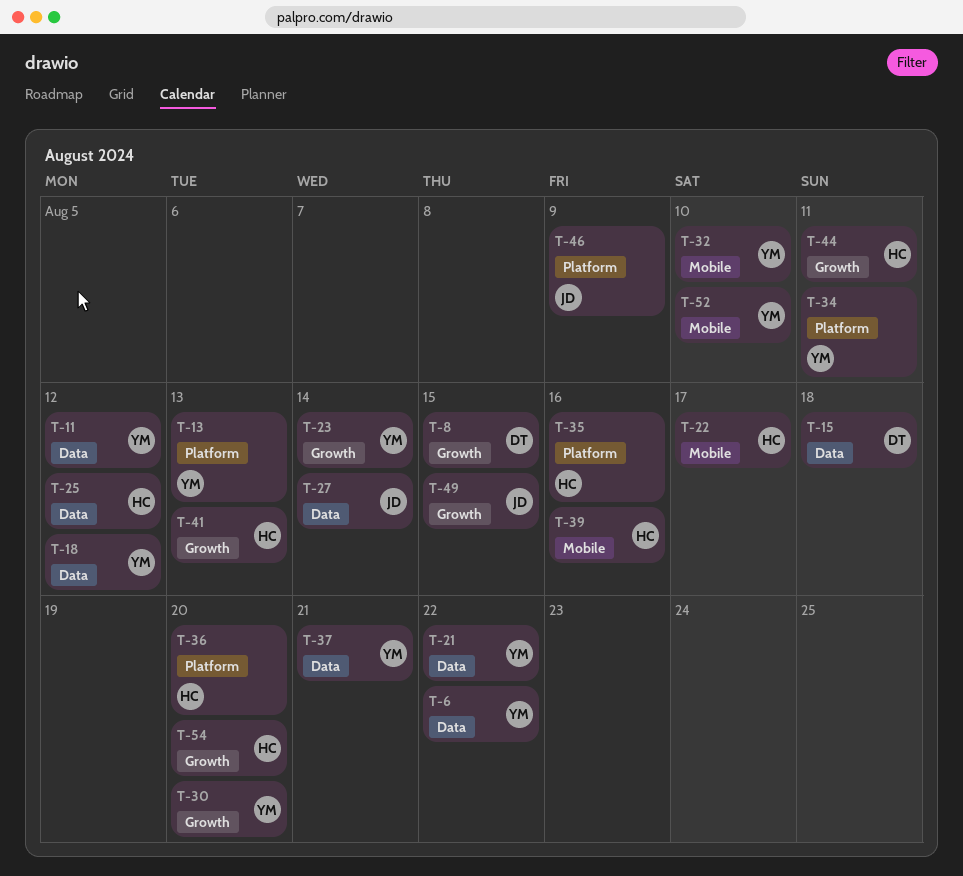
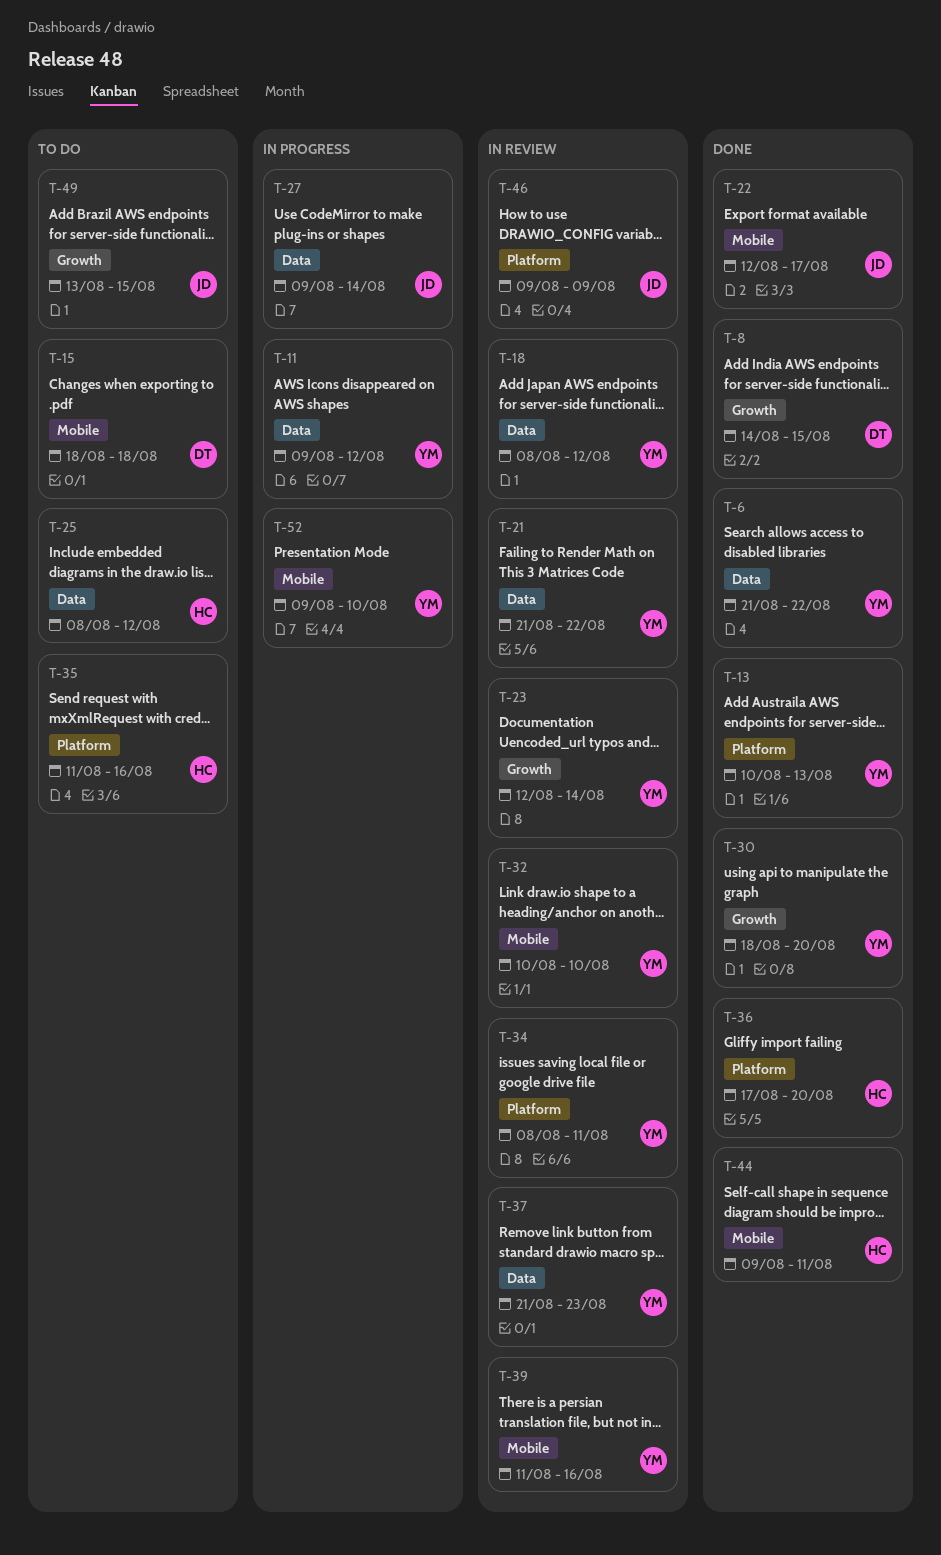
T-15, label: Data -> Mobile
T-22, owner: HC -> JD
T-37, due: Aug 21 -> Aug 23
T-39, owner: HC -> YM
T-41: present -> none
T-44, label: Growth -> Mobile
T-54: present -> none

